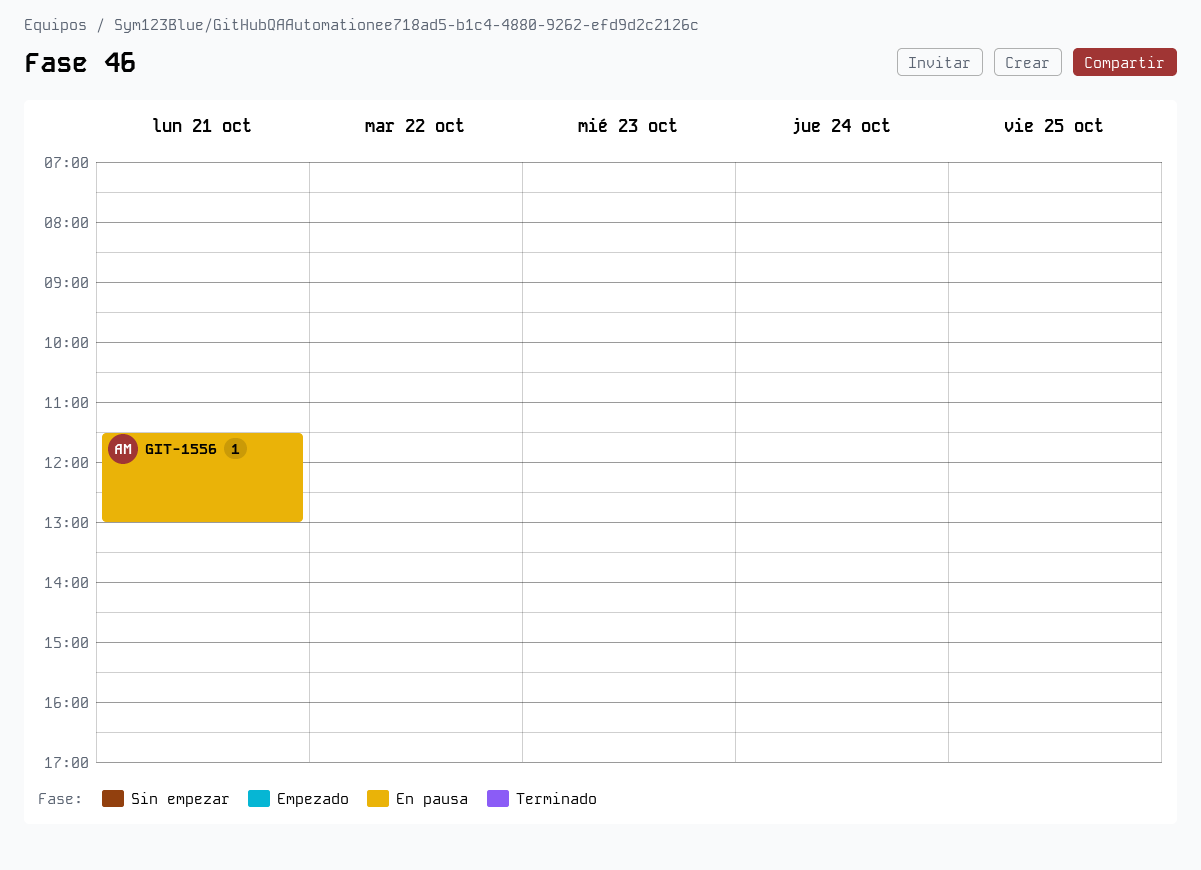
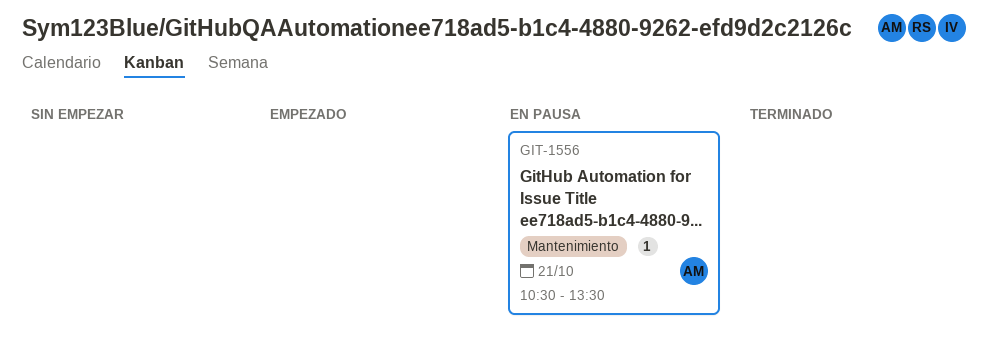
GIT-1556, begins: 11:30 -> 10:30
GIT-1556, ends: 13:00 -> 13:30

